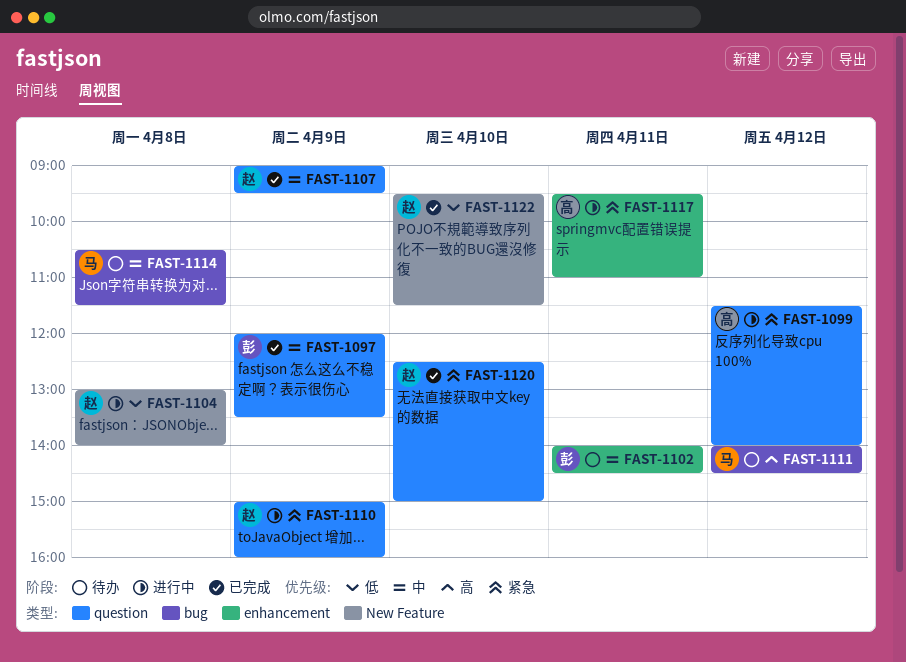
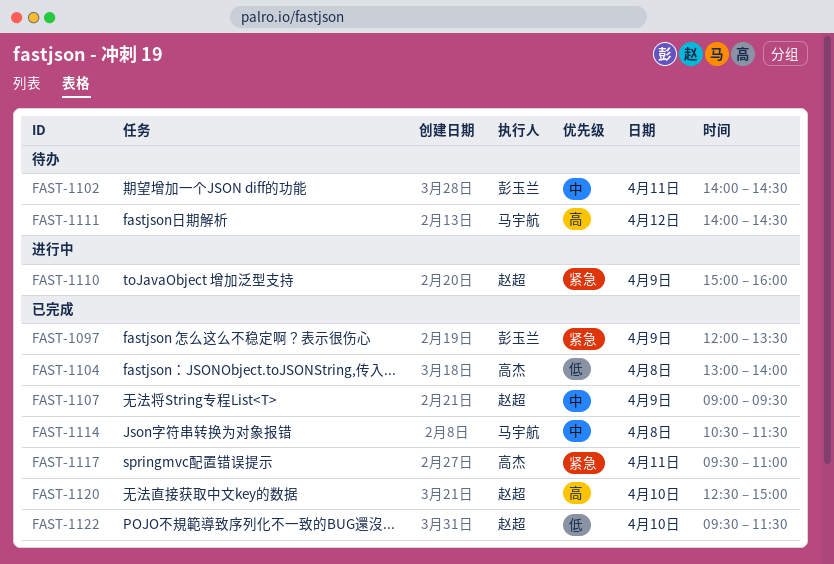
FAST-1097, priority: 中 -> 紧急
FAST-1099: present -> none
FAST-1104, status: 进行中 -> 已完成
FAST-1104, owner: 赵超 -> 高杰
FAST-1114, status: 待办 -> 已完成
FAST-1117, status: 进行中 -> 已完成
FAST-1120, priority: 紧急 -> 高

